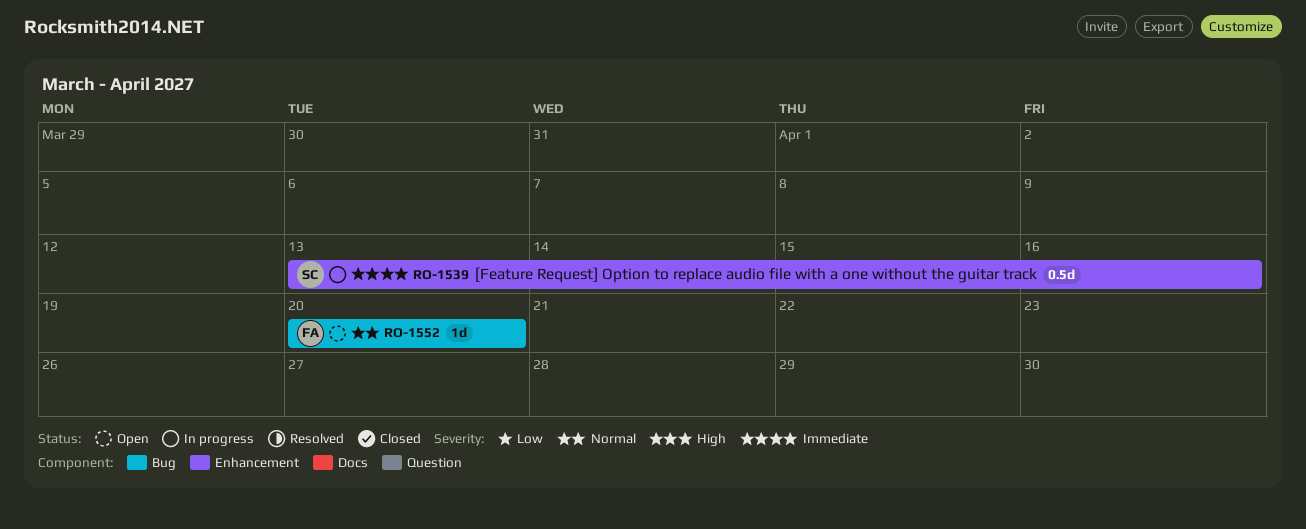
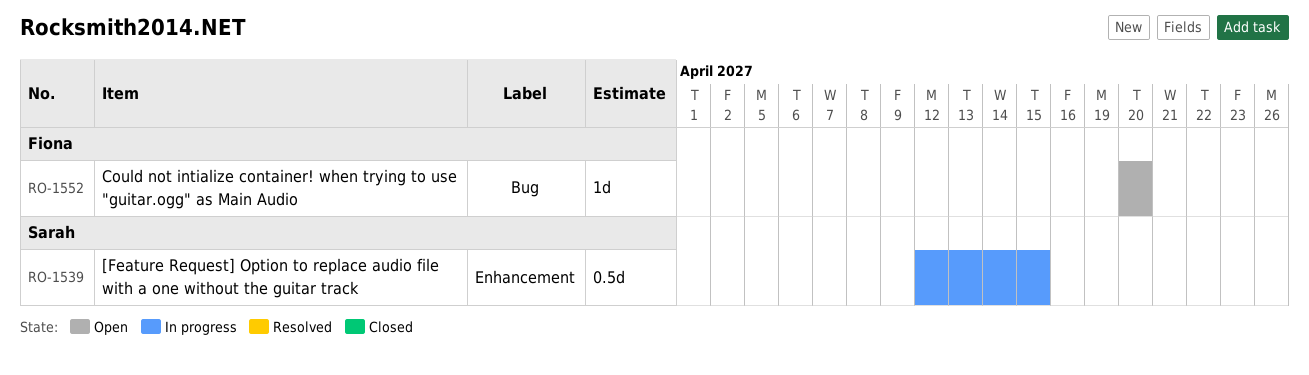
RO-1539, start: Apr 13 -> Apr 12
RO-1539, due: Apr 16 -> Apr 15

